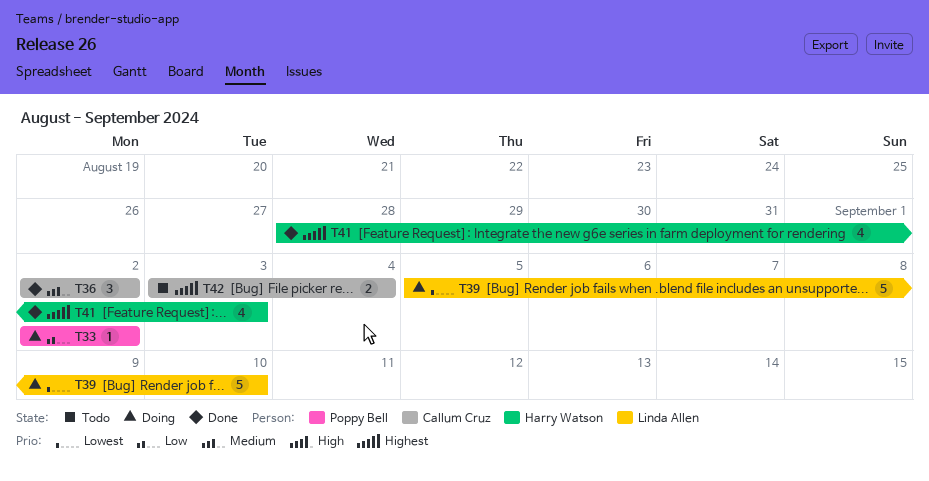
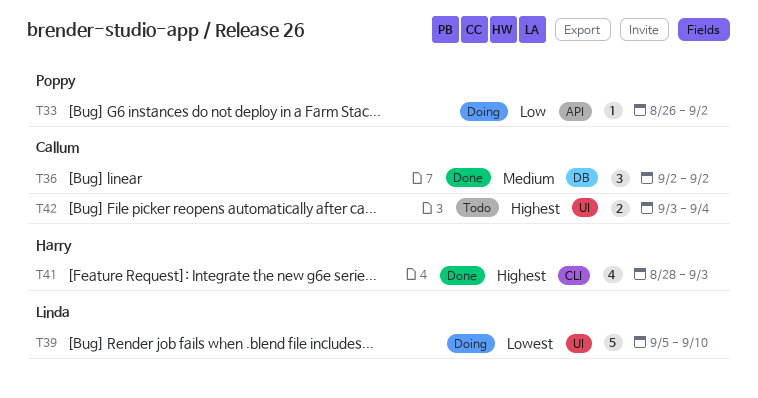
T33, start: Sep 2 -> Aug 26

